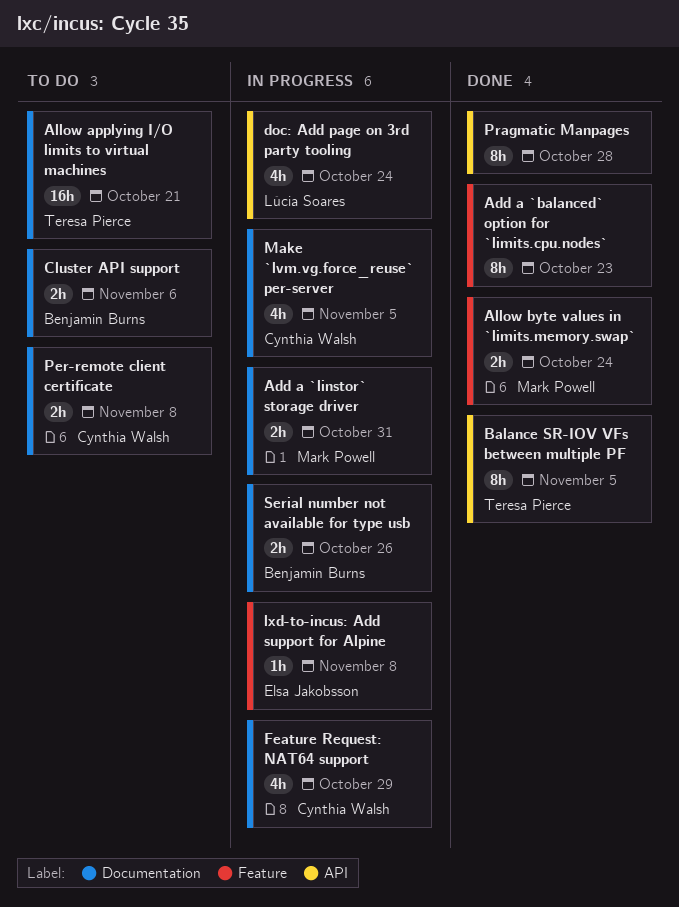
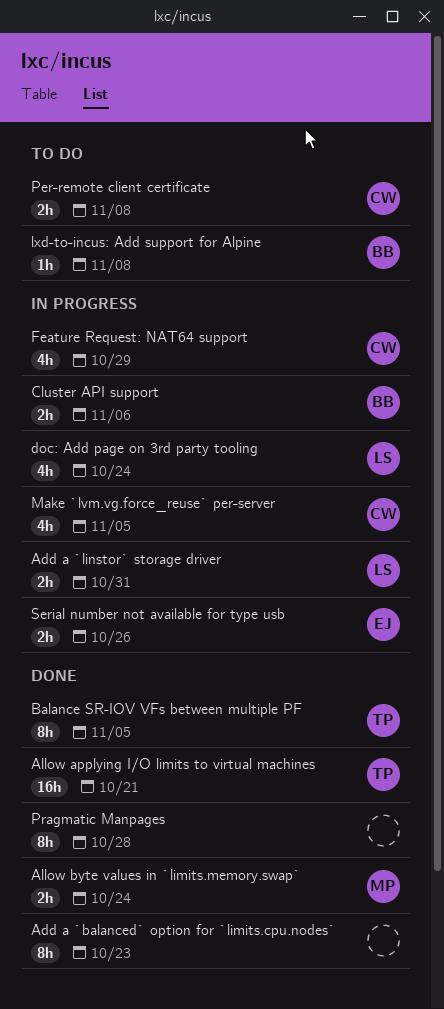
Add a `linstor` storage driver, owner: Mark Powell -> Lúcia Soares
Allow applying I/O limits to virtual machines, status: To do -> Done
Cluster API support, status: To do -> In progress
lxd-to-incus: Add support for Alpine, status: In progress -> To do
lxd-to-incus: Add support for Alpine, owner: Elsa Jakobsson -> Benjamin Burns
Serial number not available for type usb, owner: Benjamin Burns -> Elsa Jakobsson

